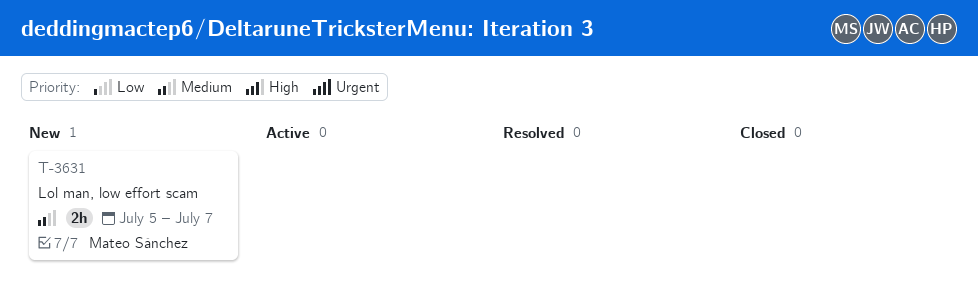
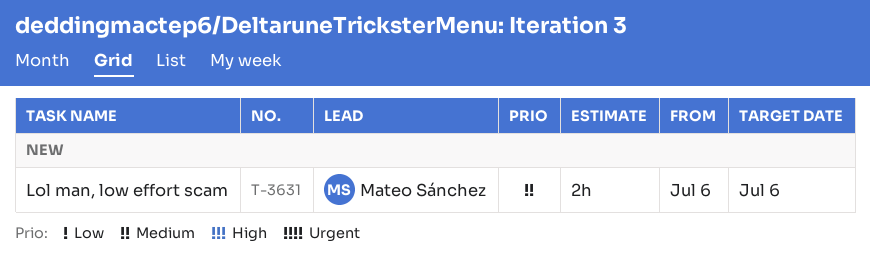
T-3631, start: Jul 5 -> Jul 6
T-3631, due: Jul 7 -> Jul 6

